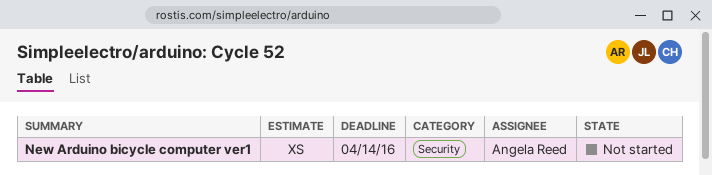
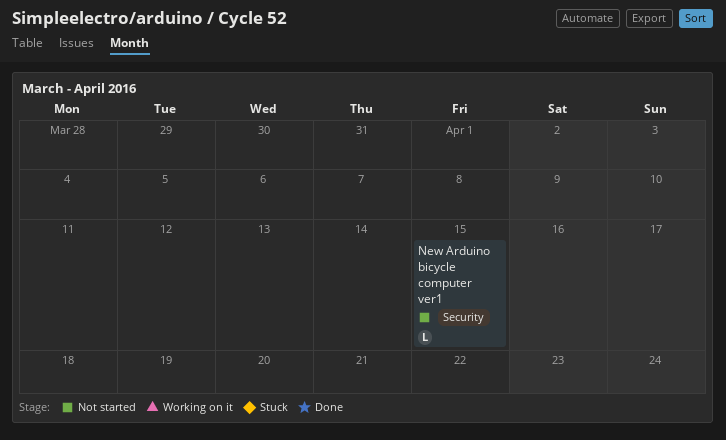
New Arduino bicycle computer ver1, estimate: XS -> L
New Arduino bicycle computer ver1, due: Apr 14 -> Apr 15

